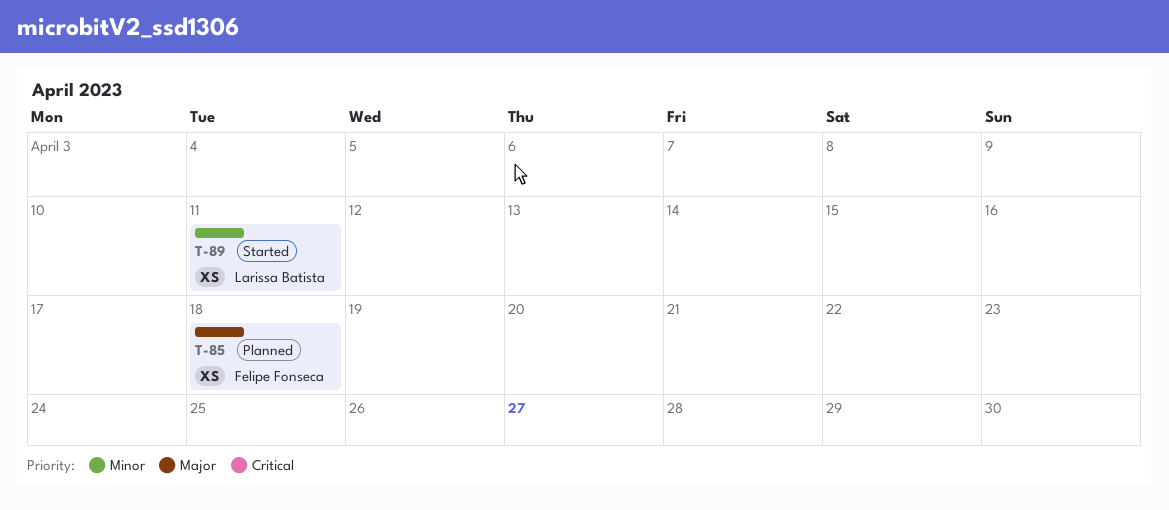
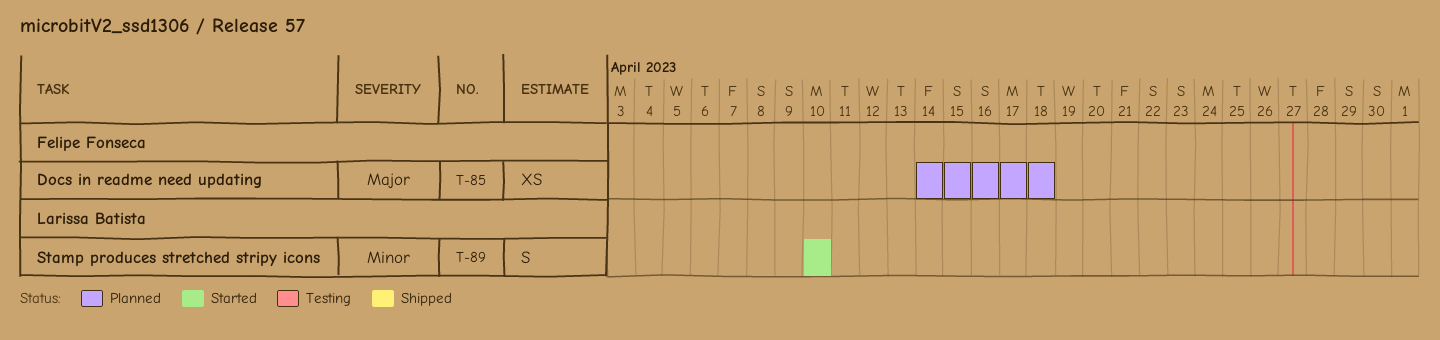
T-89, estimate: XS -> S
T-89, due: Apr 11 -> Apr 10

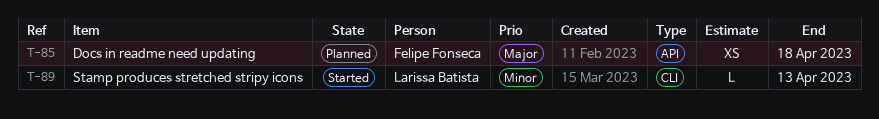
T-89, estimate: S -> L
T-89, due: Apr 10 -> Apr 13

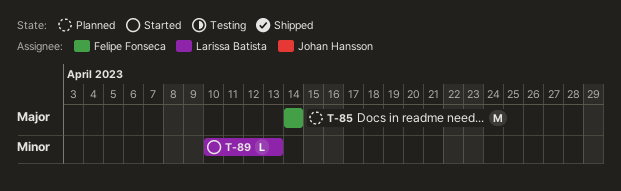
T-85, estimate: XS -> M
T-85, due: Apr 18 -> Apr 14

